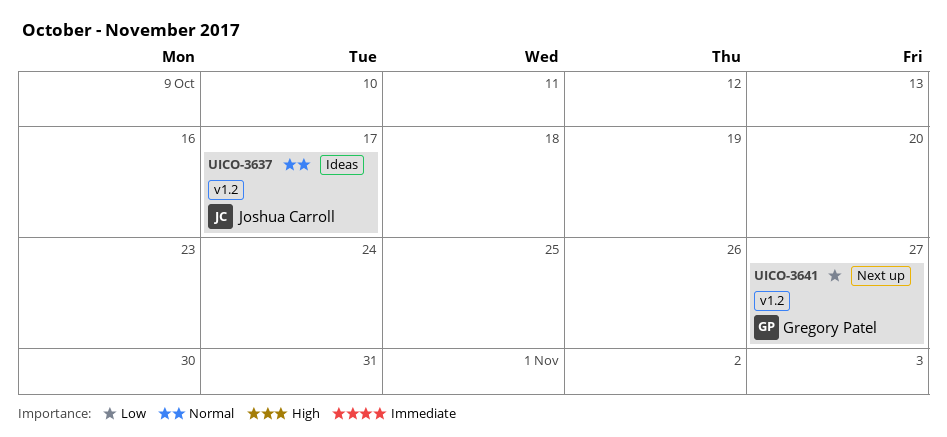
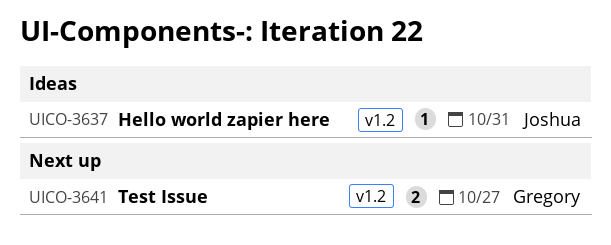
UICO-3637, due: Oct 17 -> Oct 31

